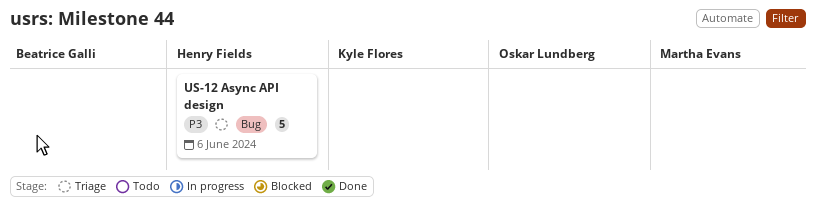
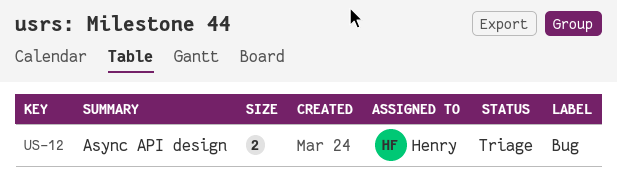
US-12, estimate: 5 -> 2

